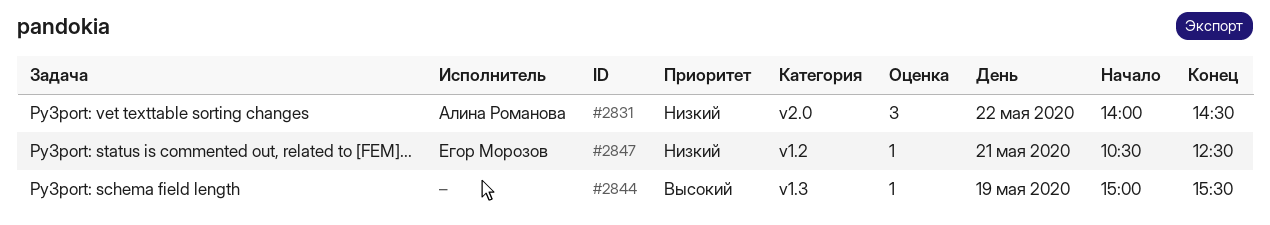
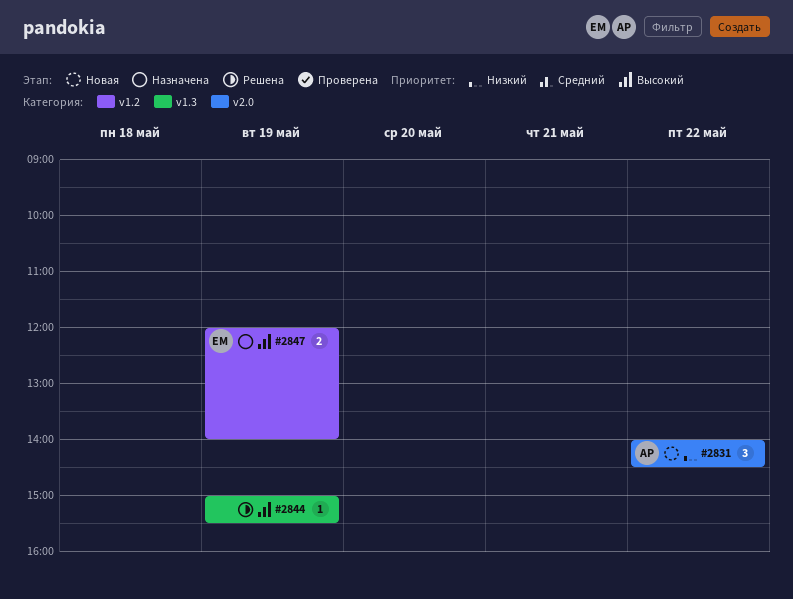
#2847, priority: Низкий -> Высокий
#2847, estimate: 1 -> 2
#2847, day: May 21 -> May 19
#2847, begins: 10:30 -> 12:00
#2847, ends: 12:30 -> 14:00

